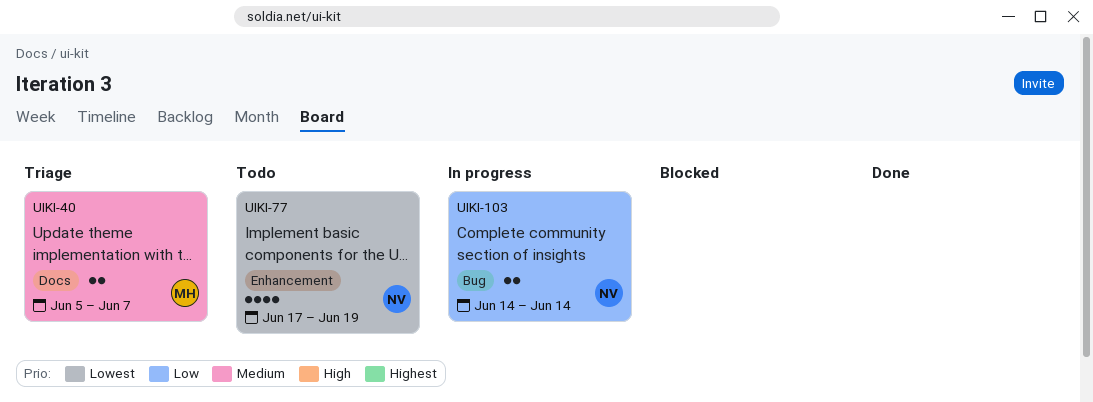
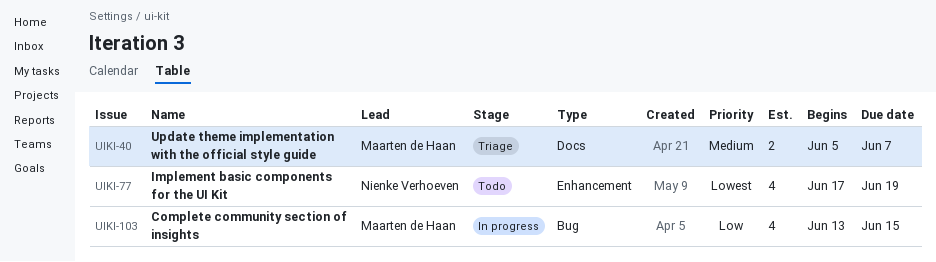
UIKI-103, owner: Nienke Verhoeven -> Maarten de Haan
UIKI-103, estimate: 2 -> 4
UIKI-103, start: Jun 14 -> Jun 13
UIKI-103, due: Jun 14 -> Jun 15

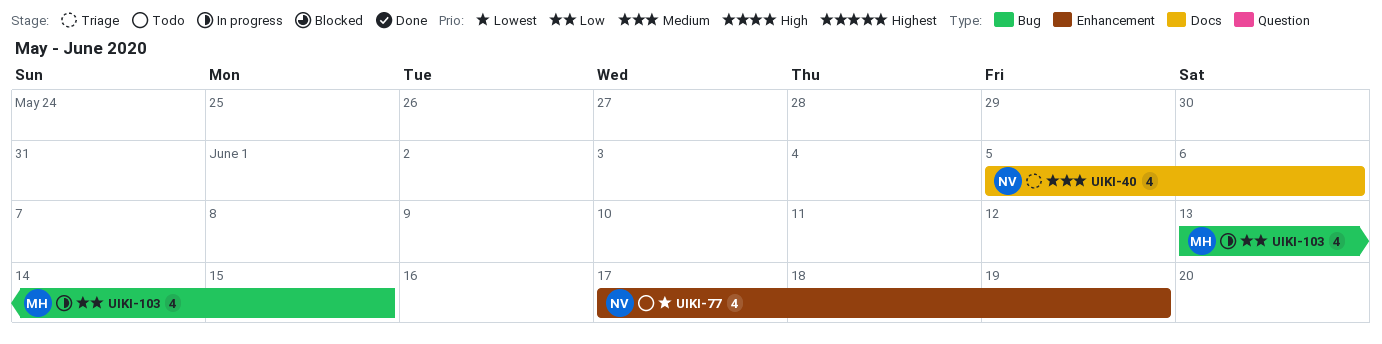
UIKI-40, owner: Maarten de Haan -> Nienke Verhoeven
UIKI-40, estimate: 2 -> 4
UIKI-40, due: Jun 7 -> Jun 6

